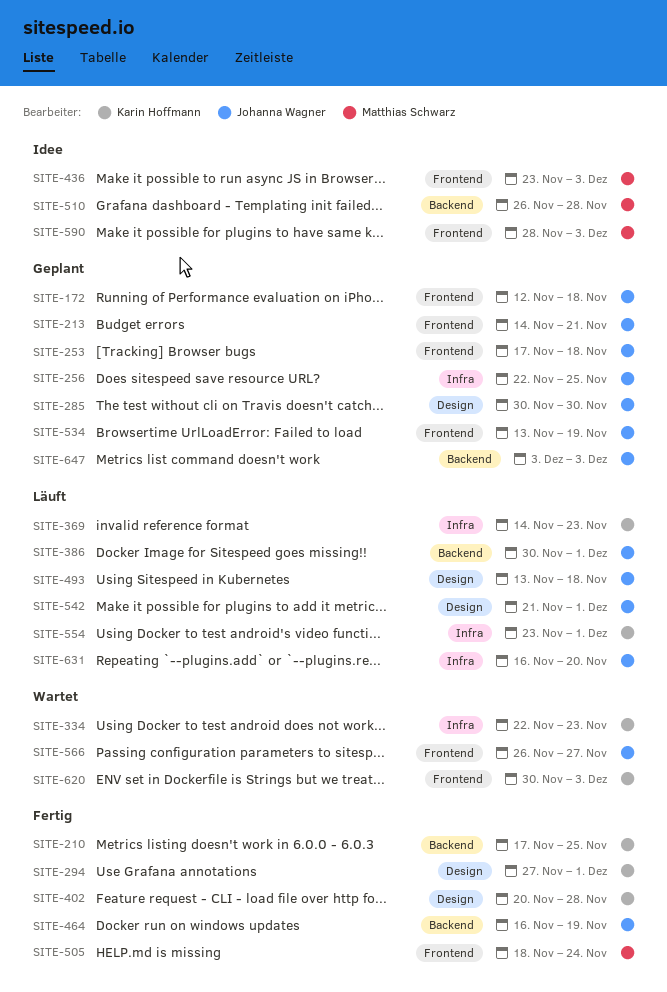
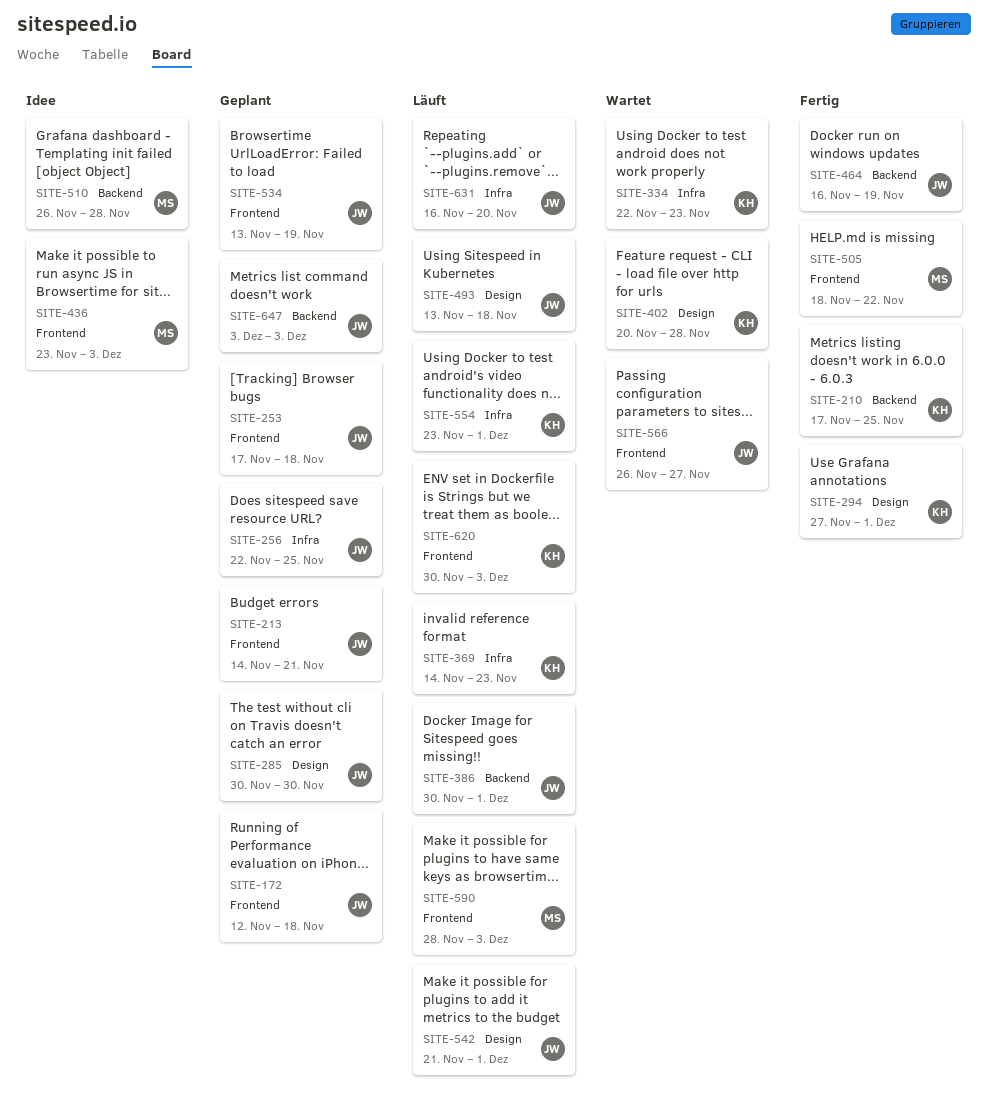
SITE-402, status: Fertig -> Wartet
SITE-505, due: Nov 24 -> Nov 22
SITE-590, status: Idee -> Läuft
SITE-620, status: Wartet -> Läuft

